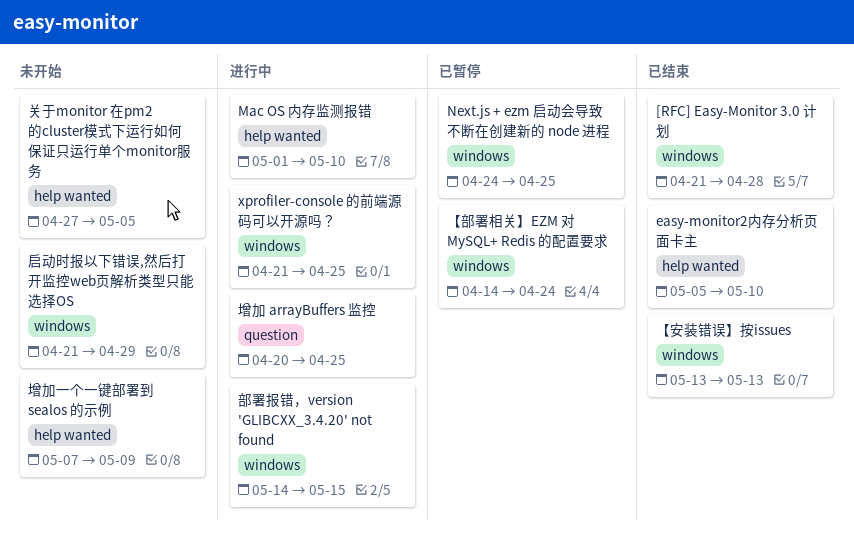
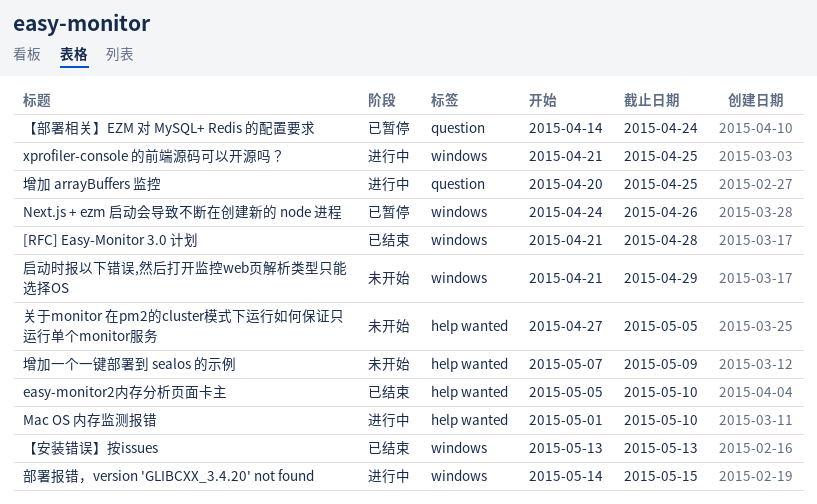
Next.js + ezm 启动会导致不断在创建新的 node 进程, due: Apr 25 -> Apr 26
【部署相关】EZM 对 MySQL+ Redis 的配置要求, label: windows -> question

